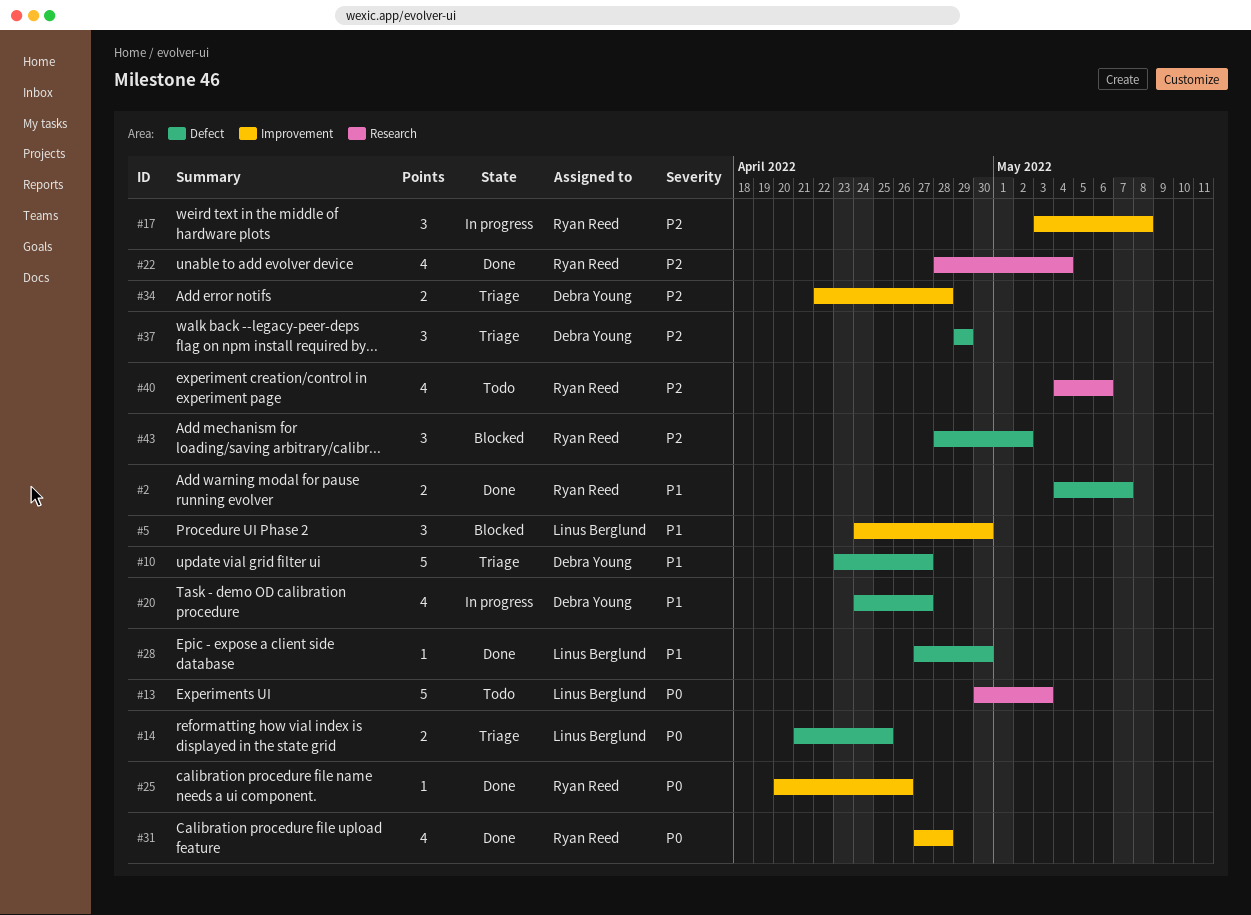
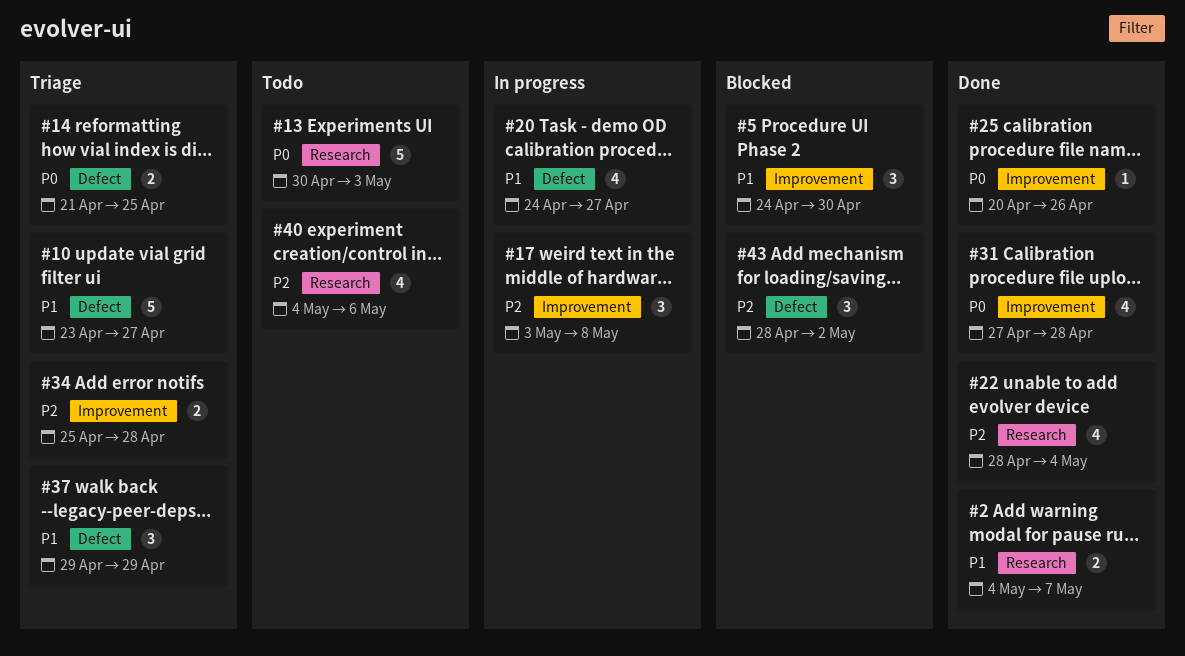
#2, label: Defect -> Research
#28: present -> none
#34, start: Apr 22 -> Apr 25
#37, priority: P2 -> P1

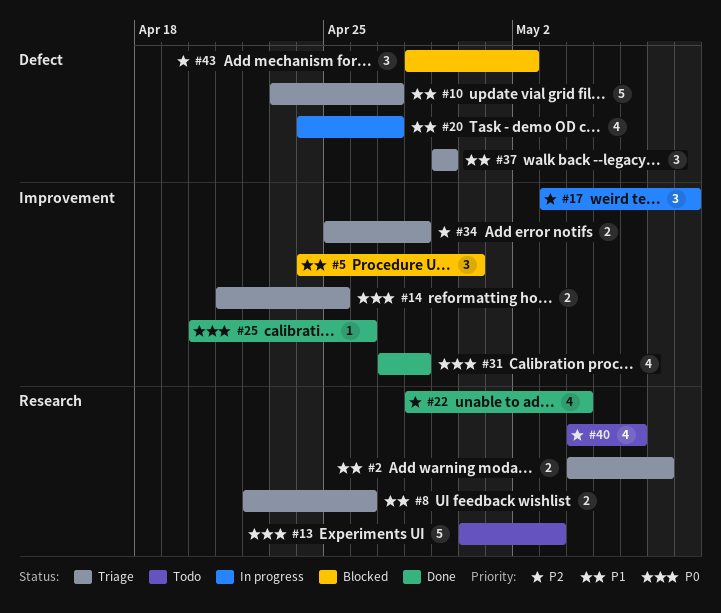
#2, status: Done -> Triage
#8: none -> present
#14, label: Defect -> Improvement

